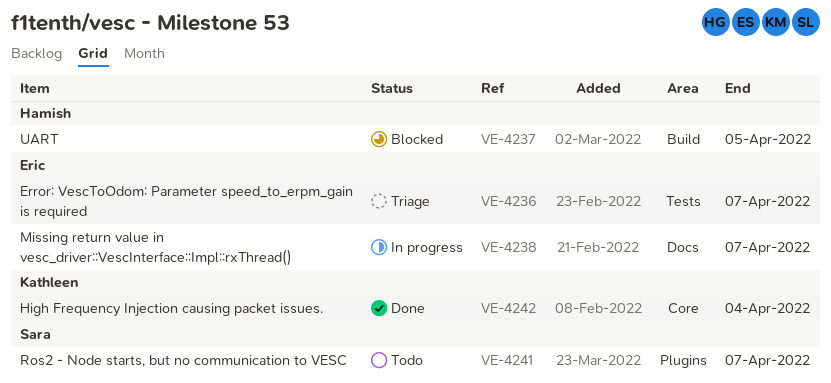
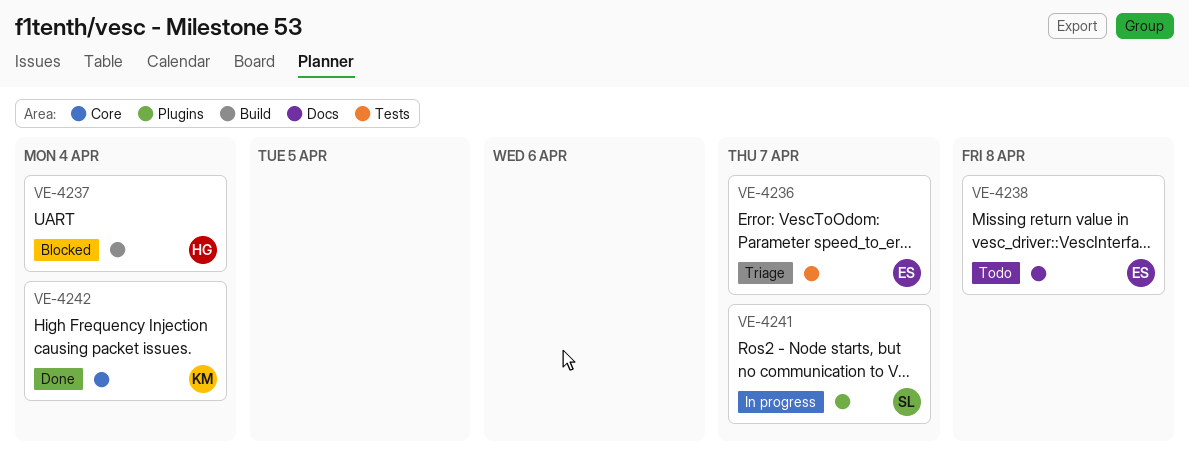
VE-4237, due: Apr 5 -> Apr 4
VE-4238, status: In progress -> Todo
VE-4238, due: Apr 7 -> Apr 8
VE-4241, status: Todo -> In progress

